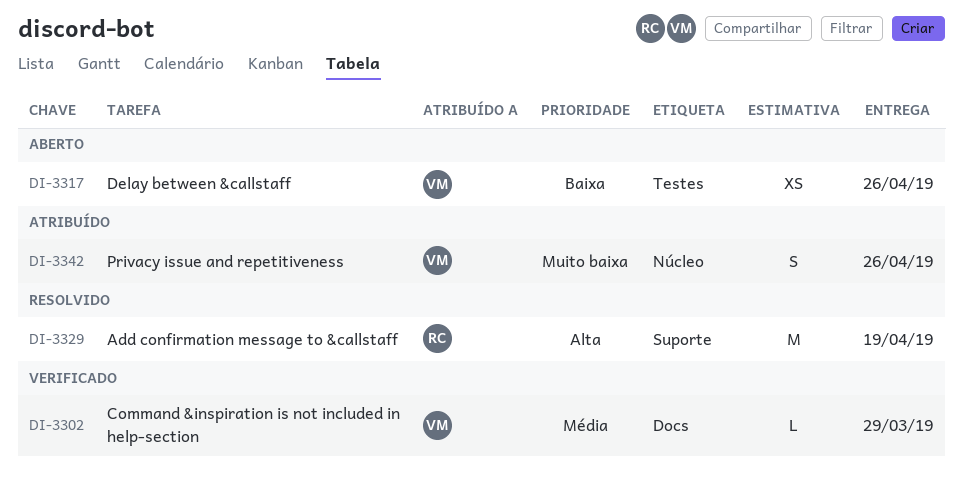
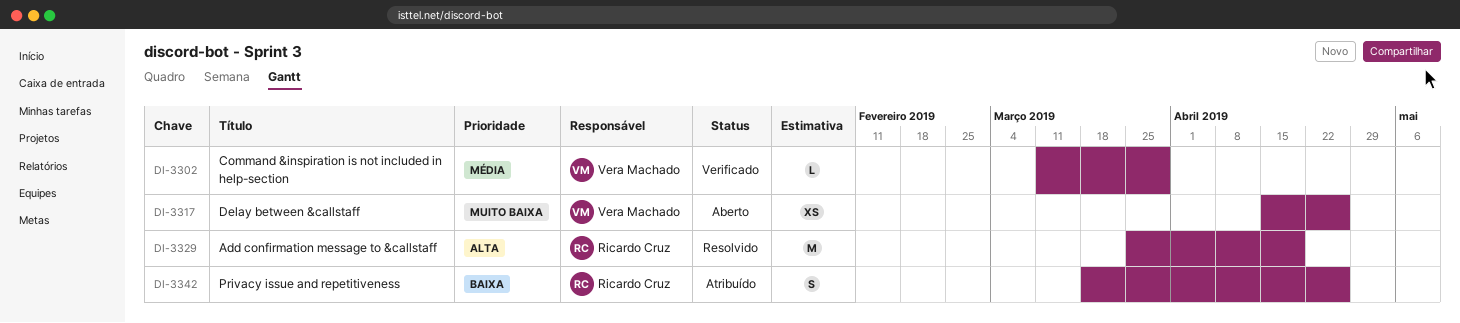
DI-3317, priority: Baixa -> Muito baixa
DI-3342, owner: Vera Machado -> Ricardo Cruz
DI-3342, priority: Muito baixa -> Baixa

